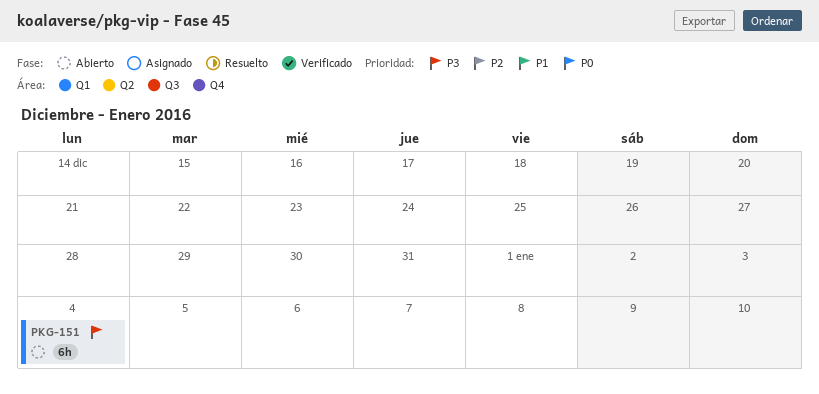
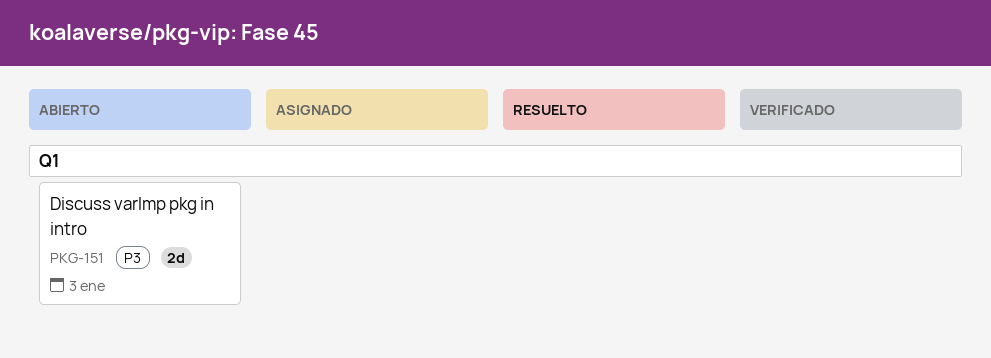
PKG-151, estimate: 6h -> 2d
PKG-151, due: Jan 4 -> Jan 3

